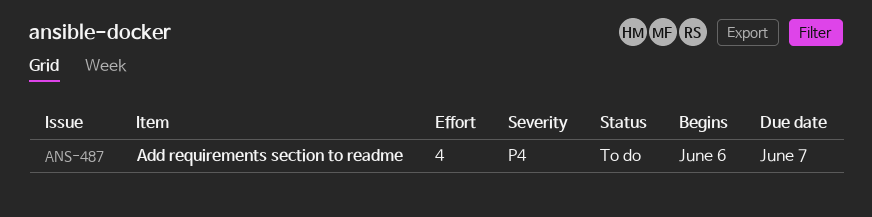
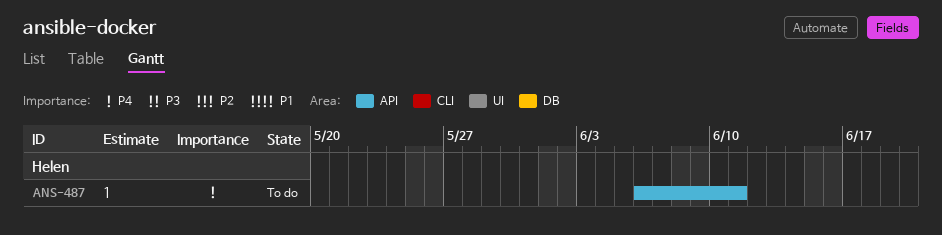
ANS-487, estimate: 4 -> 1
ANS-487, due: Jun 7 -> Jun 11

